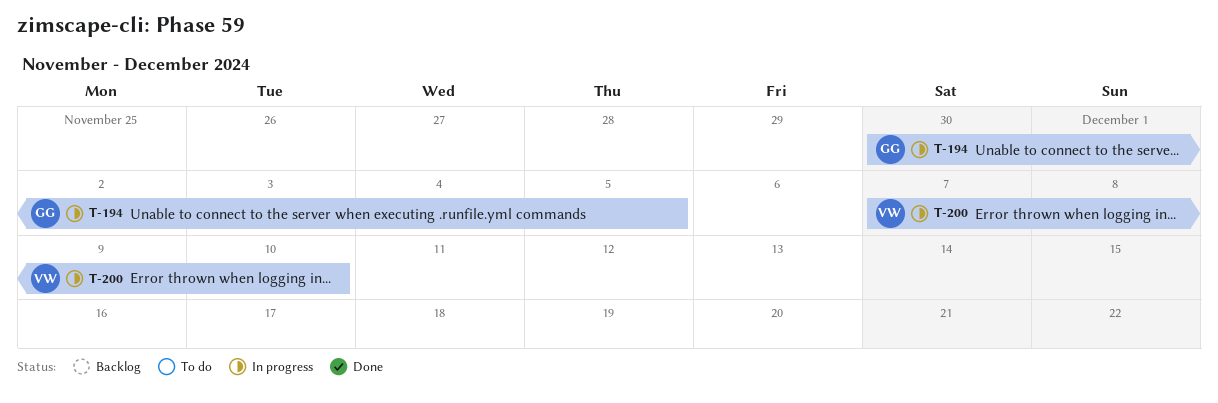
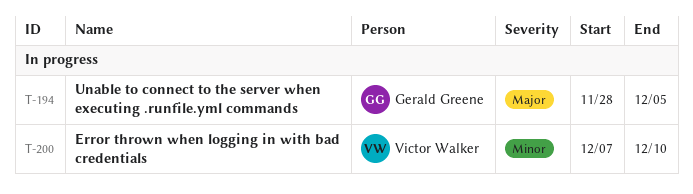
T-194, start: Nov 30 -> Nov 28

